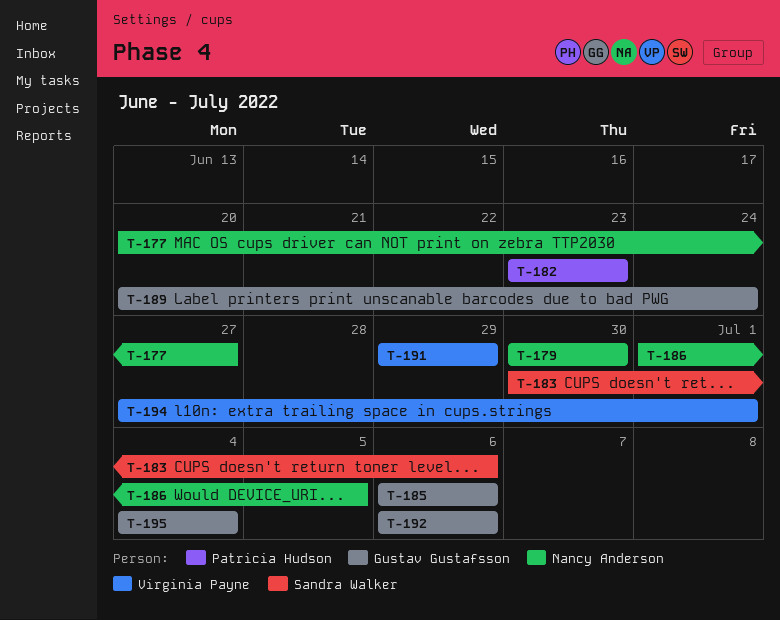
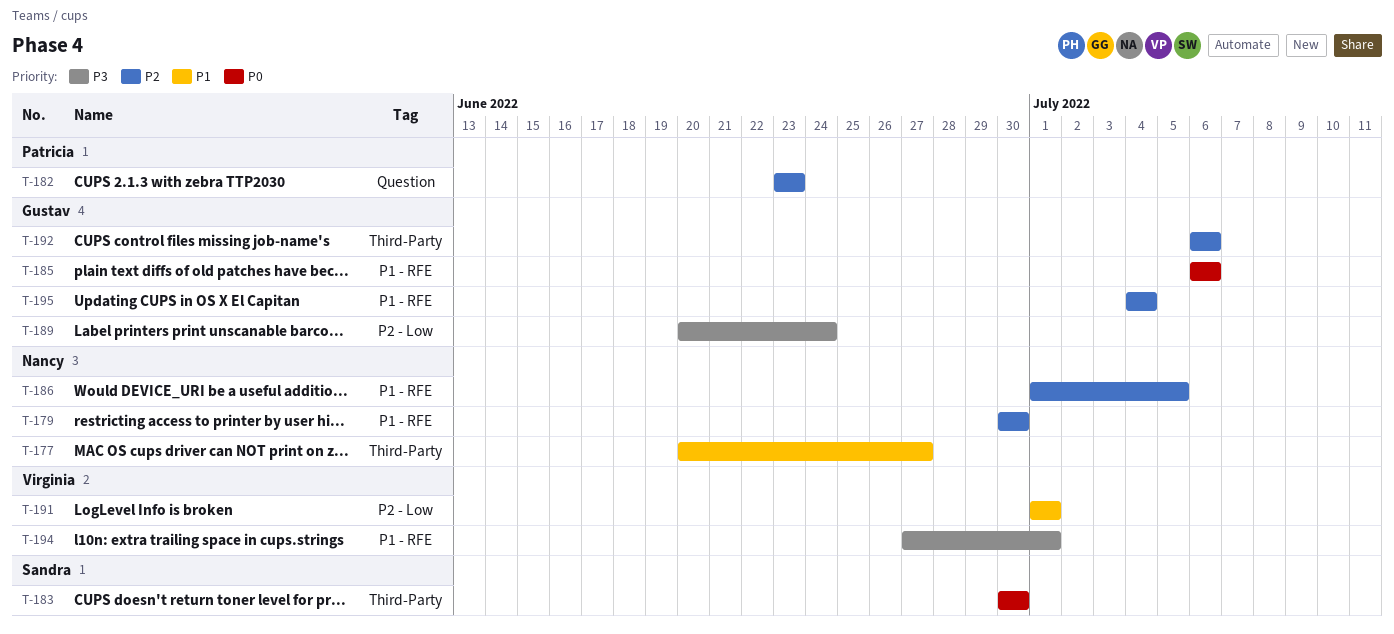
T-183, due: Jul 6 -> Jun 30
T-191, start: Jun 29 -> Jul 1
T-191, due: Jun 29 -> Jul 1

